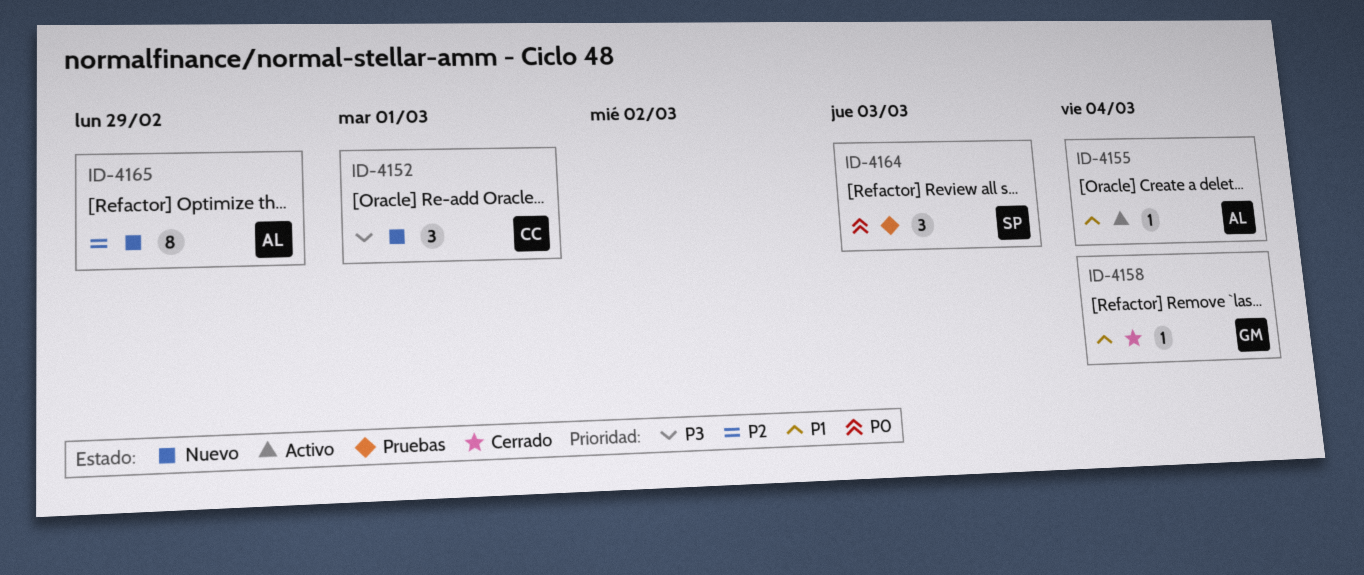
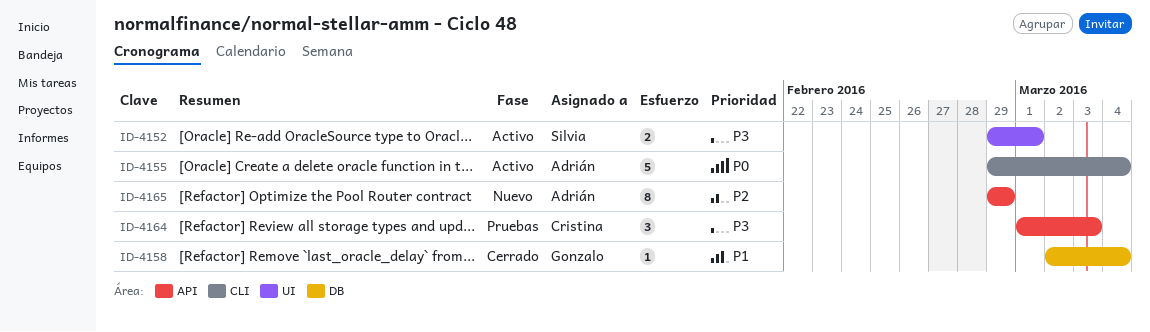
ID-4152, status: Nuevo -> Activo
ID-4152, owner: Cristina -> Silvia
ID-4152, estimate: 3 -> 2
ID-4155, priority: P1 -> P0
ID-4155, estimate: 1 -> 5
ID-4164, owner: Silvia -> Cristina
ID-4164, priority: P0 -> P3

